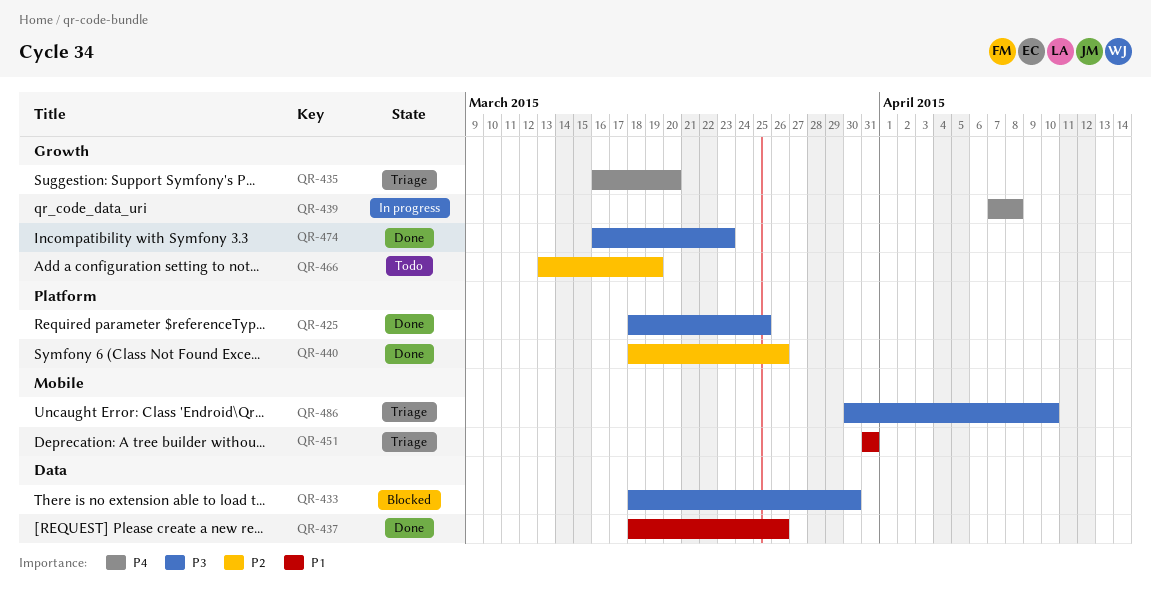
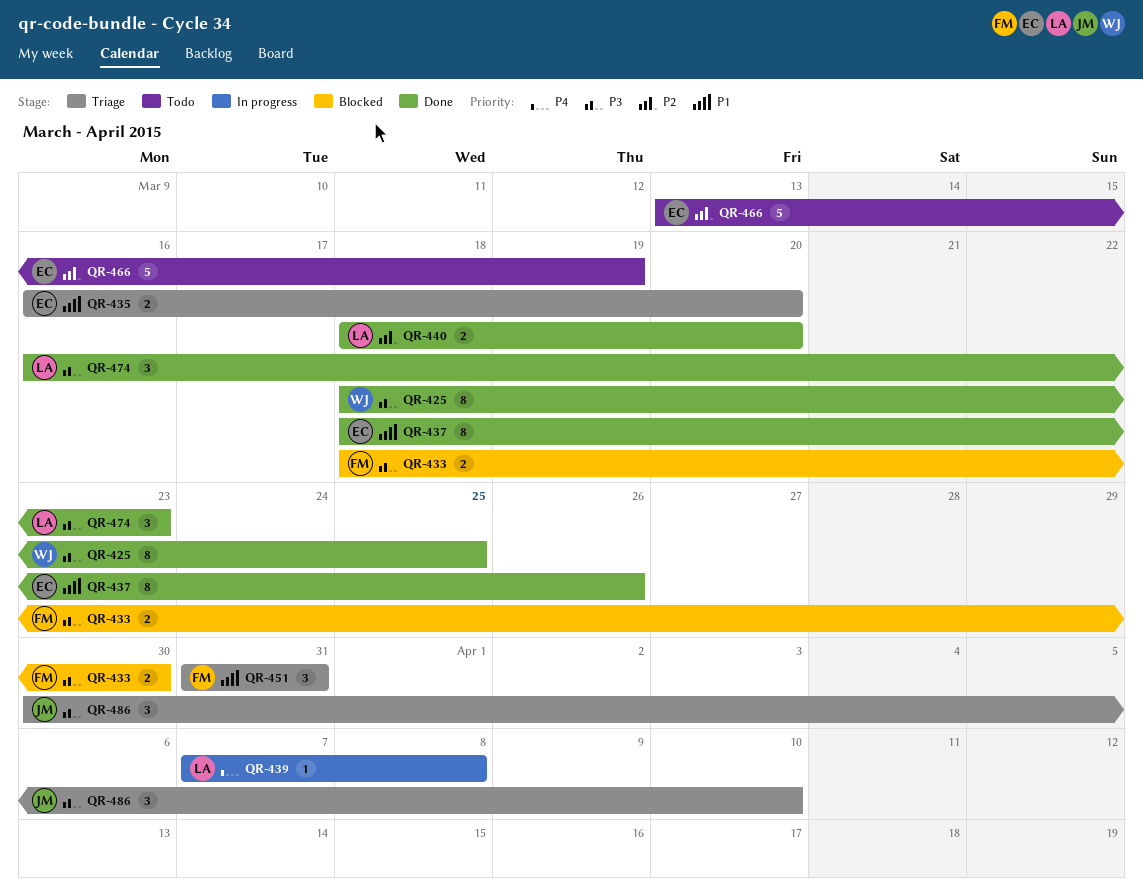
QR-435, priority: P4 -> P1
QR-440, due: Mar 26 -> Mar 20

